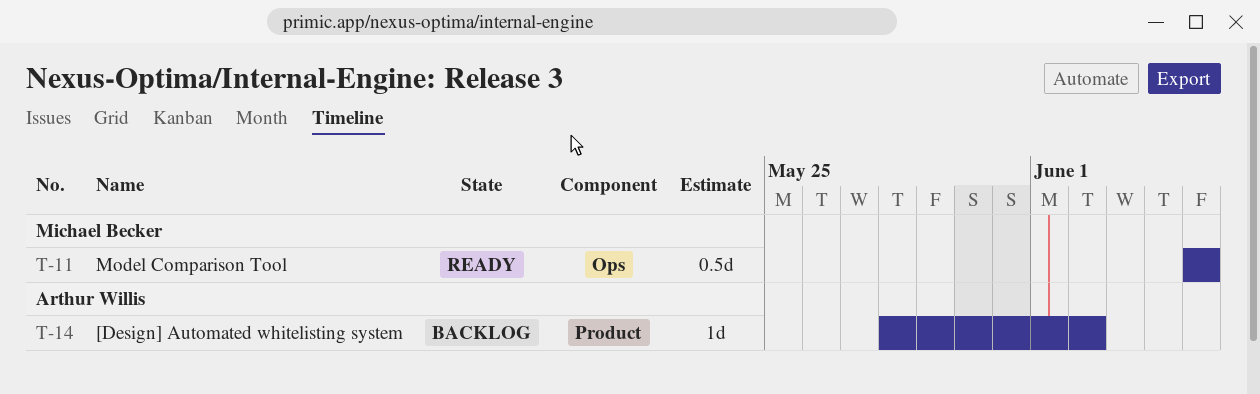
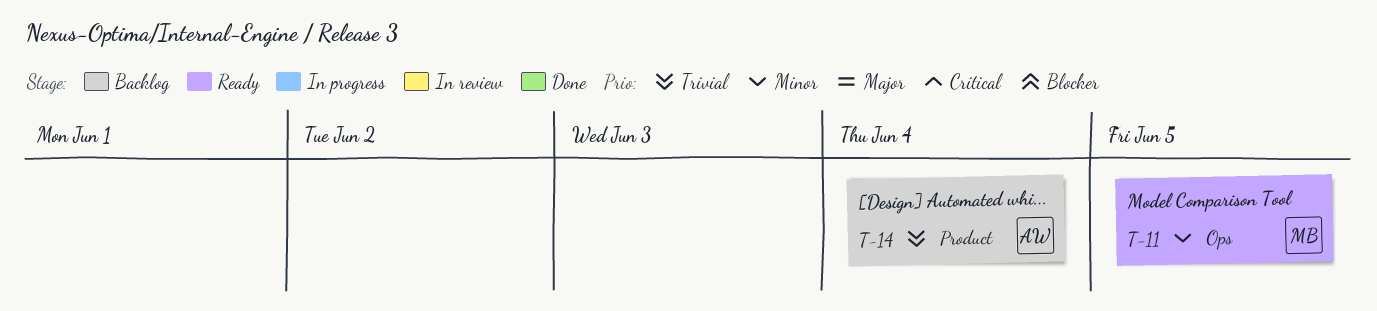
T-14, due: Jun 2 -> Jun 4

